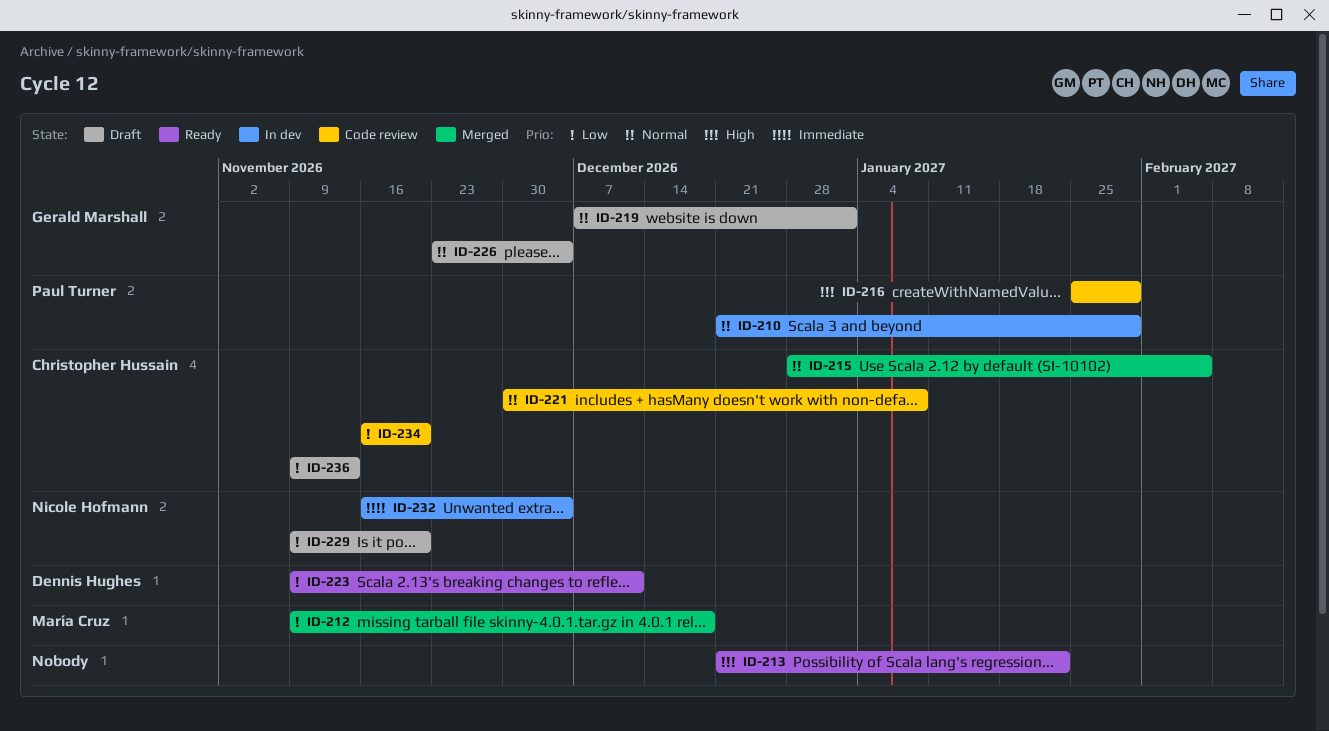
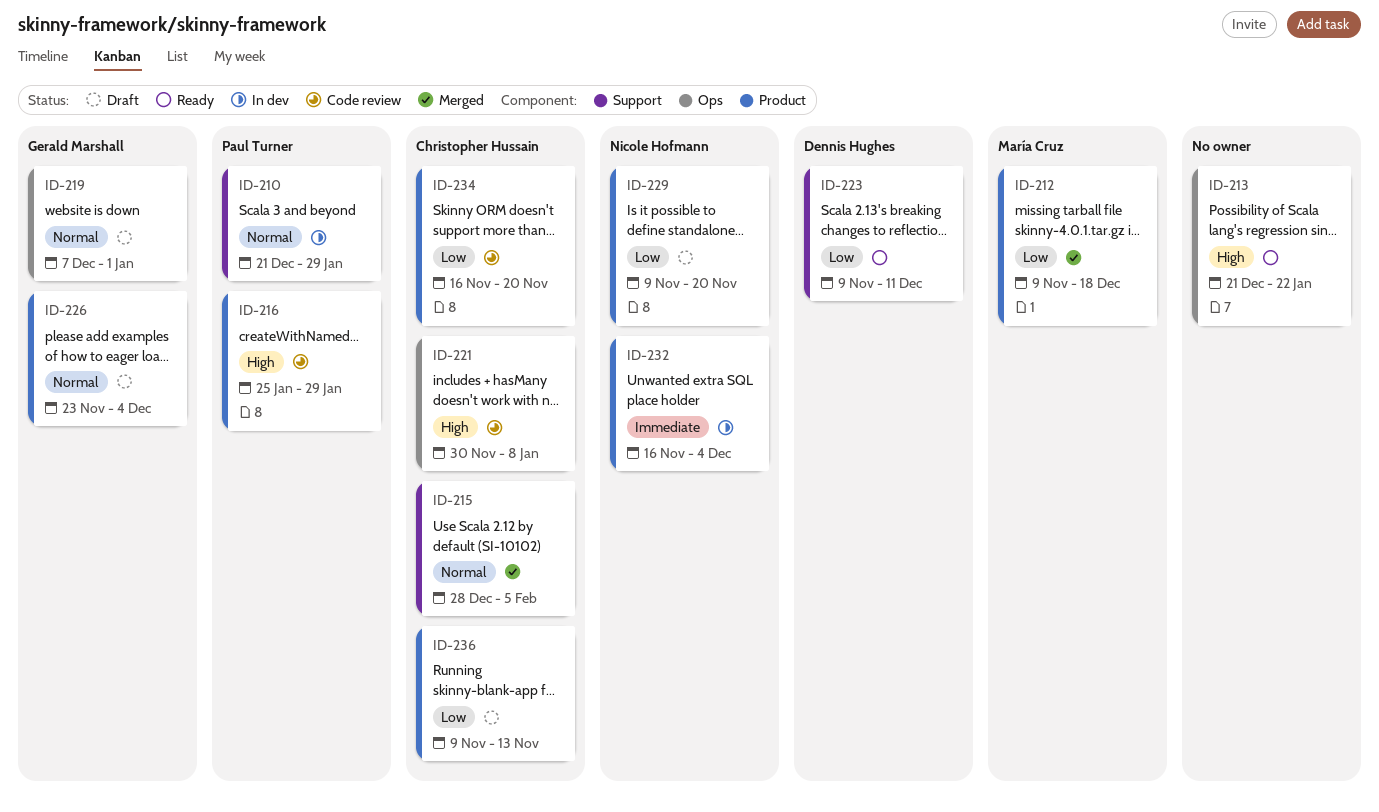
ID-221, priority: Normal -> High

